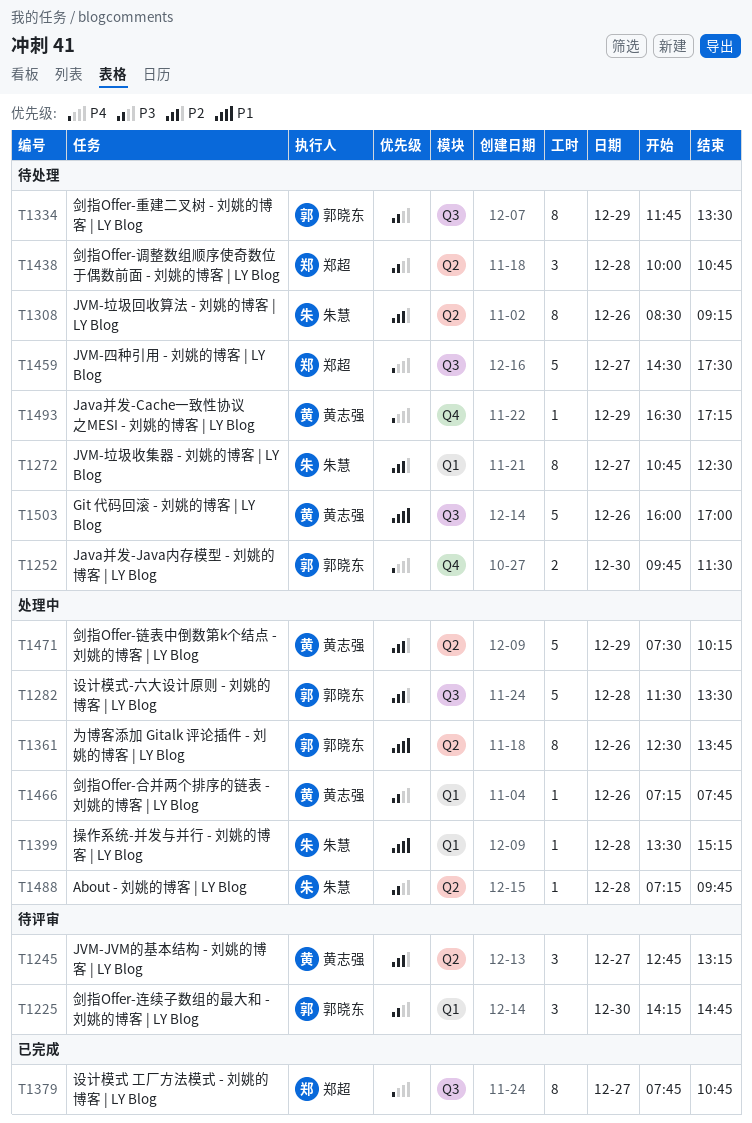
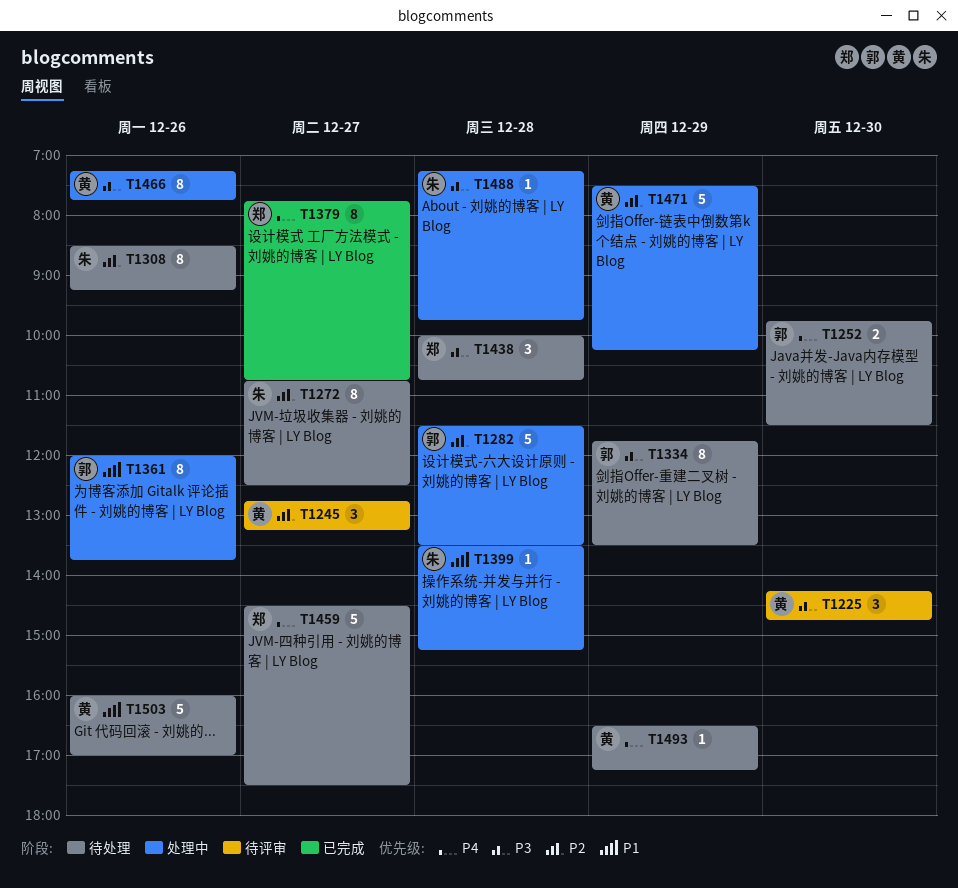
T1225, owner: 郭晓东 -> 黄志强
T1361, begins: 12:30 -> 12:00
T1466, estimate: 1 -> 8

